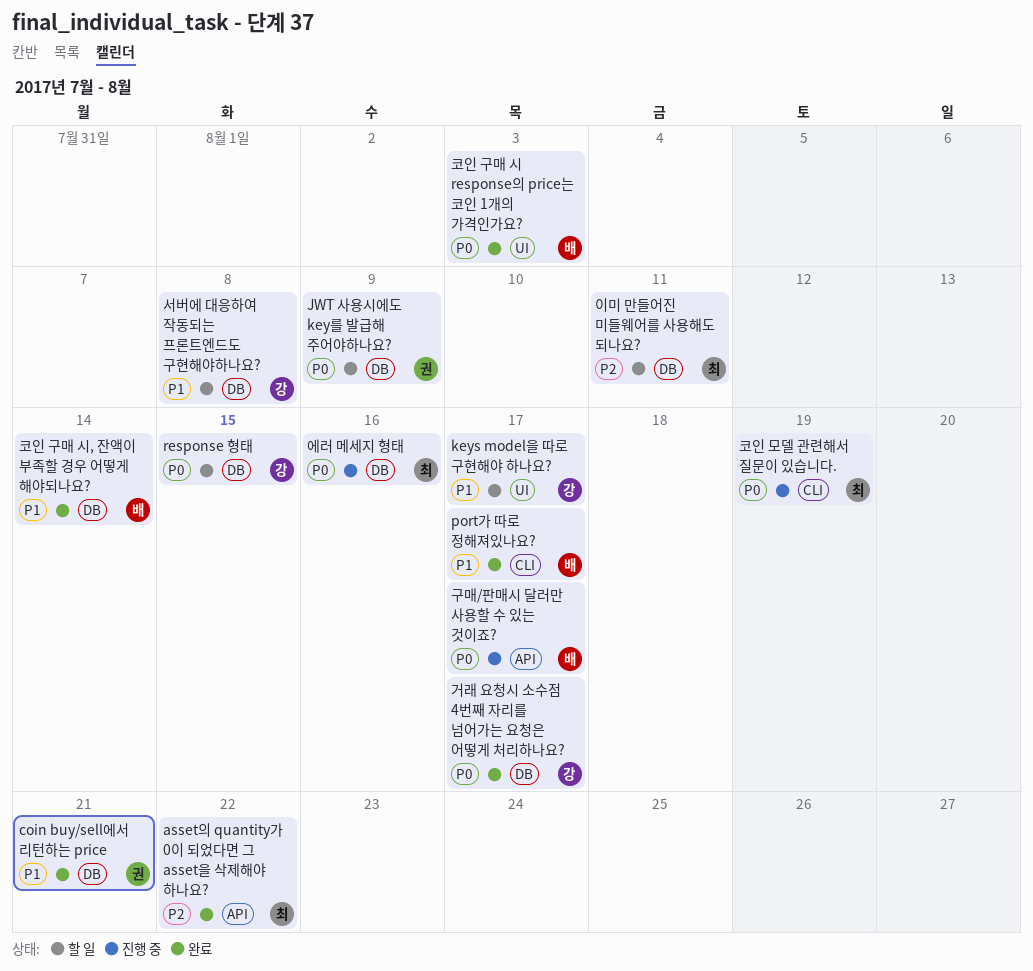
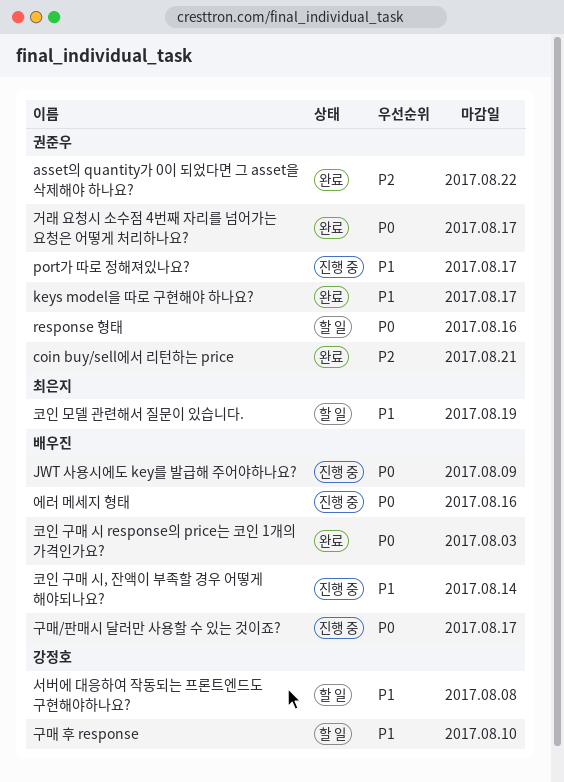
asset의 quantity가 0이 되었다면 그 asset을 삭제해야 하나요?, owner: 최은지 -> 권준우
coin buy/sell에서 리턴하는 price, priority: P1 -> P2
JWT 사용시에도 key를 발급해 주어야하나요?, status: 할 일 -> 진행 중
JWT 사용시에도 key를 발급해 주어야하나요?, owner: 권준우 -> 배우진
keys model을 따로 구현해야 하나요?, status: 할 일 -> 완료
keys model을 따로 구현해야 하나요?, owner: 강정호 -> 권준우
port가 따로 정해져있나요?, status: 완료 -> 진행 중
port가 따로 정해져있나요?, owner: 배우진 -> 권준우
response 형태, owner: 강정호 -> 권준우
response 형태, due: Aug 15 -> Aug 16
거래 요청시 소수점 4번째 자리를 넘어가는 요청은 어떻게 처리하나요?, owner: 강정호 -> 권준우
구매 후 response: none -> present
에러 메세지 형태, owner: 최은지 -> 배우진
이미 만들어진 미들웨어를 사용해도 되나요?: present -> none
코인 구매 시, 잔액이 부족할 경우 어떻게 해야되나요?, status: 완료 -> 진행 중
코인 모델 관련해서 질문이 있습니다., status: 진행 중 -> 할 일
코인 모델 관련해서 질문이 있습니다., priority: P0 -> P1

